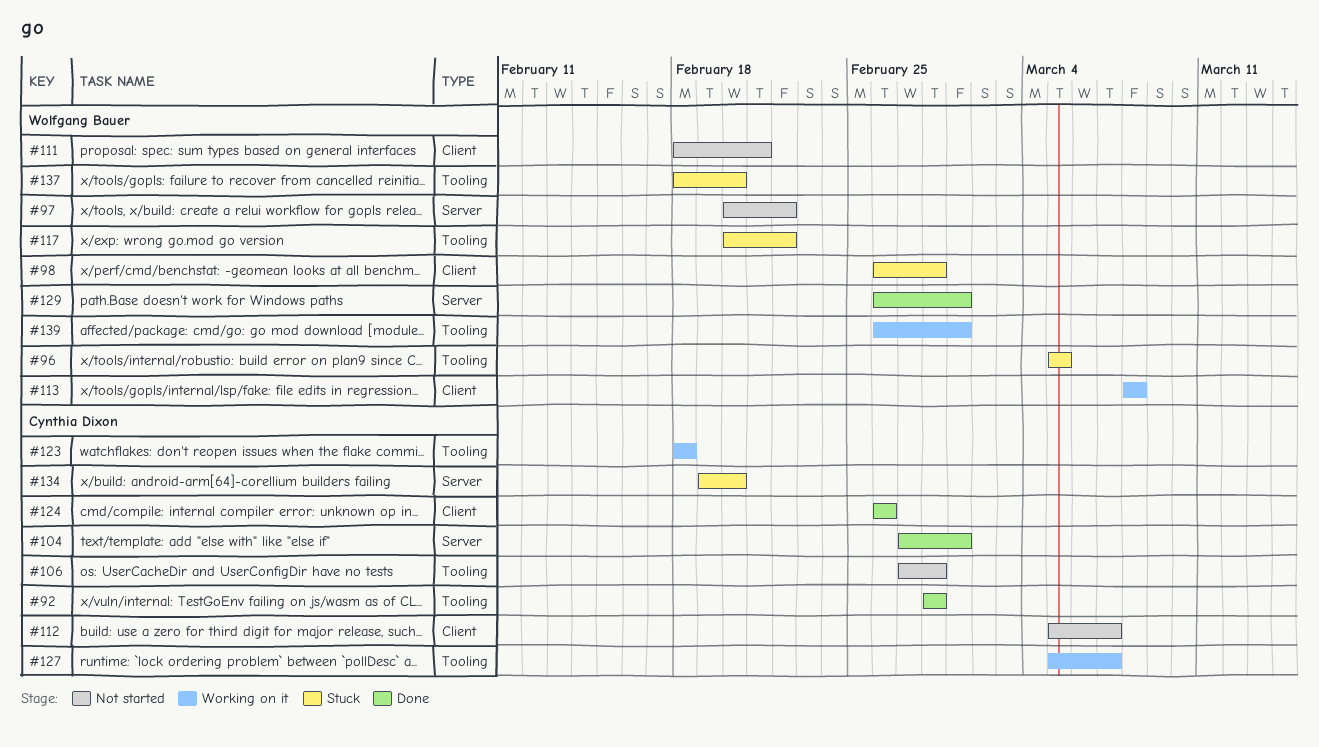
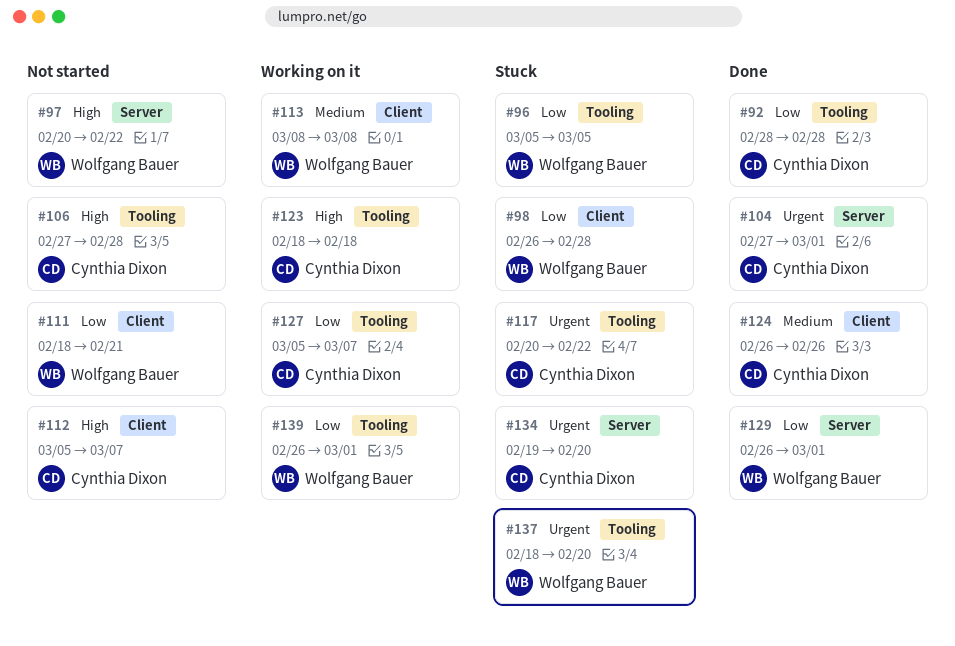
#117, owner: Wolfgang Bauer -> Cynthia Dixon

